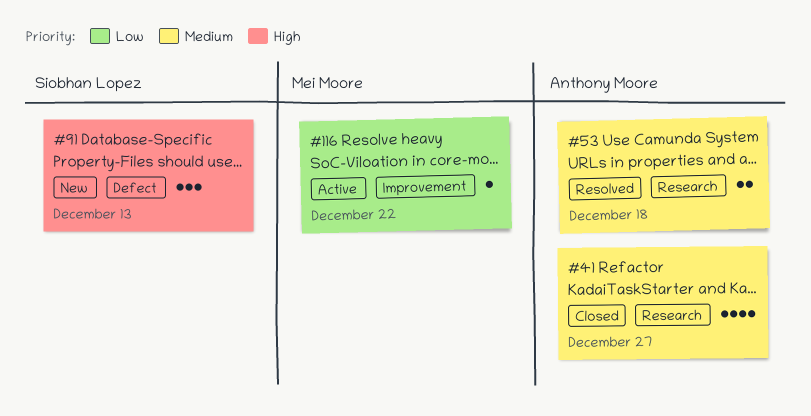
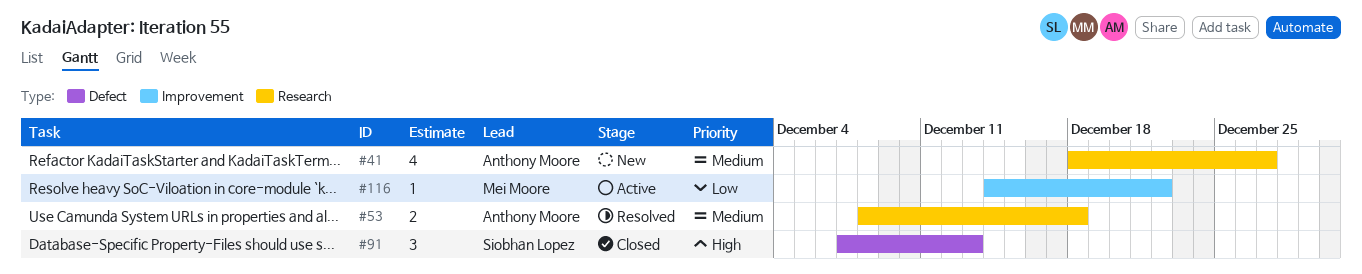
#41, status: Closed -> New
#91, status: New -> Closed

